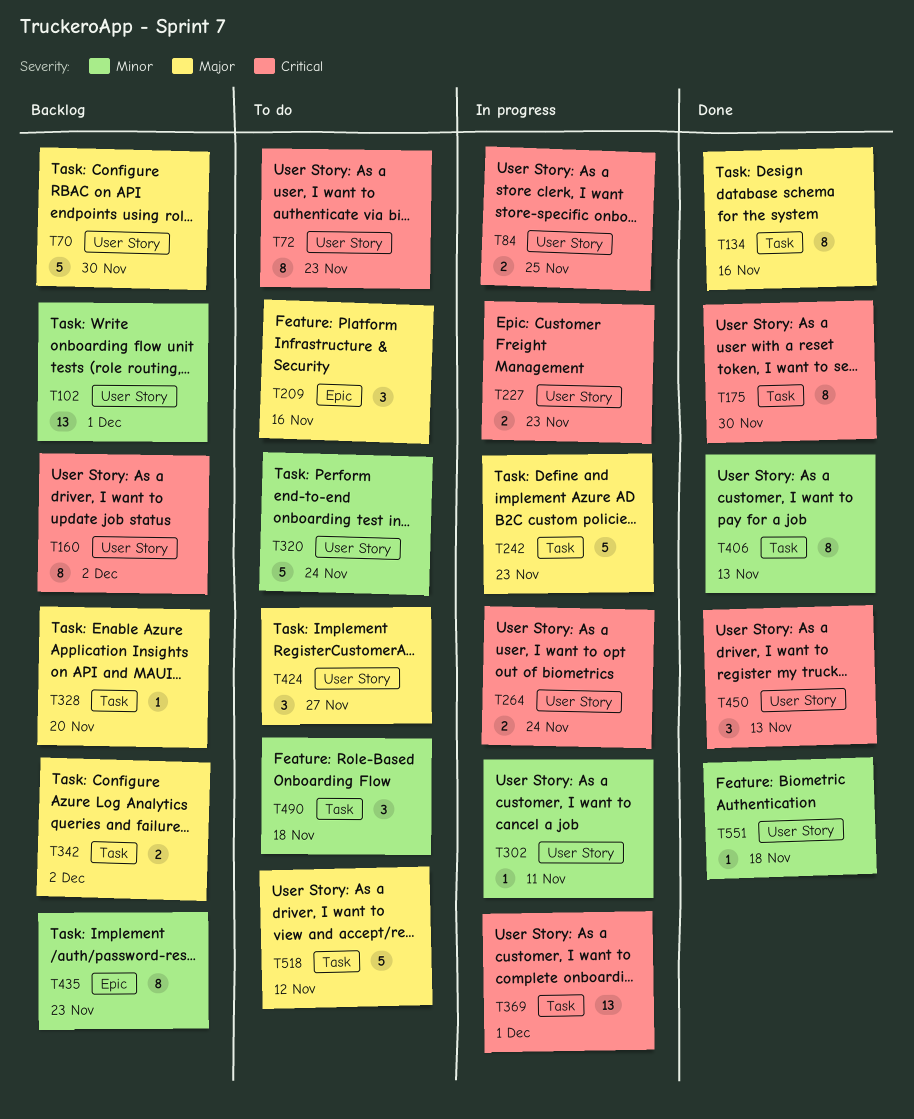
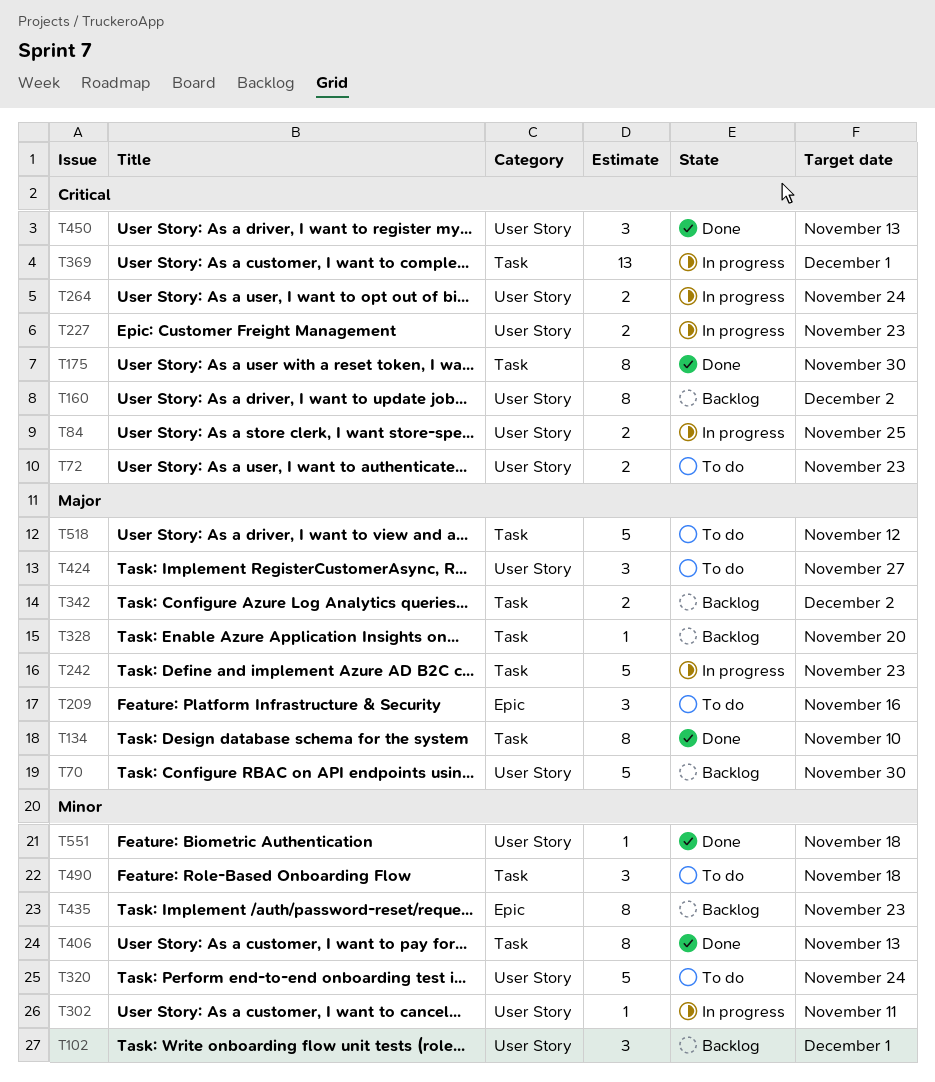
T72, estimate: 8 -> 2
T102, estimate: 13 -> 3
T134, due: Nov 16 -> Nov 10

